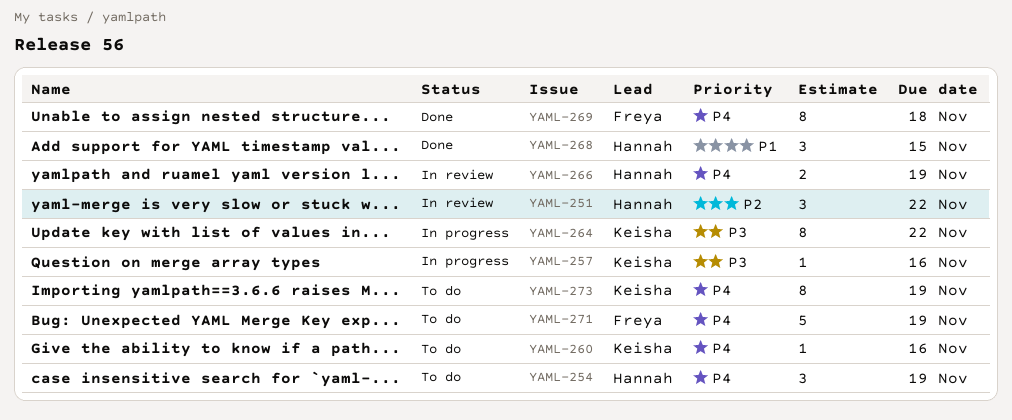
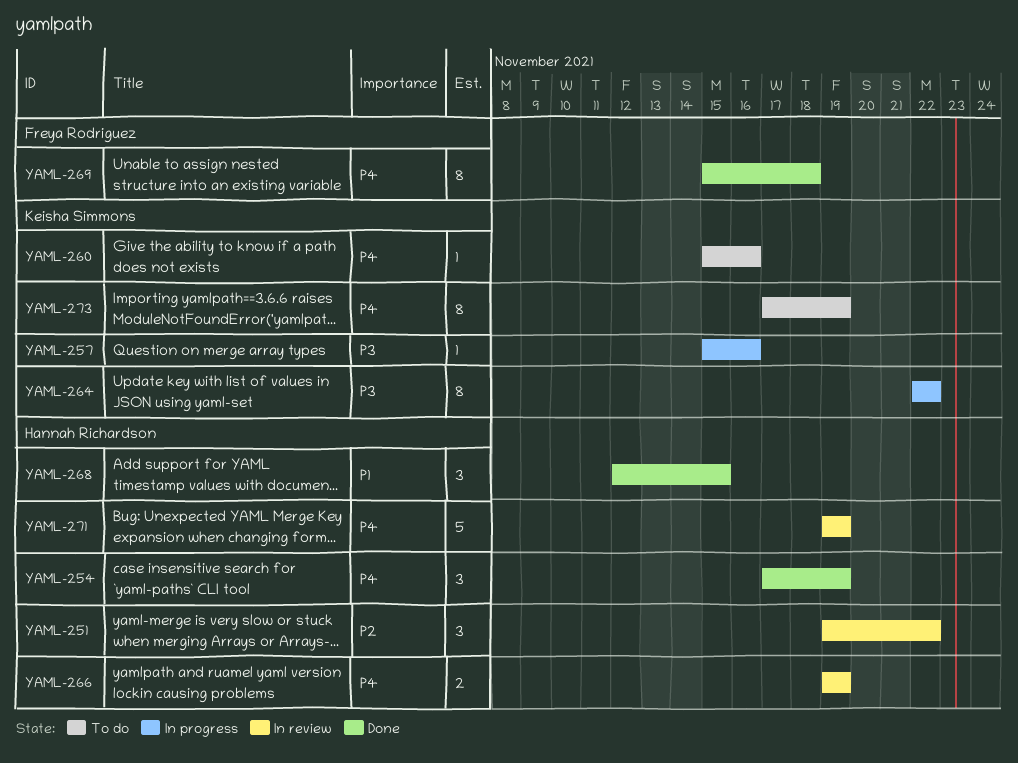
YAML-254, status: To do -> Done
YAML-271, status: To do -> In review
YAML-271, owner: Freya Rodriguez -> Hannah Richardson

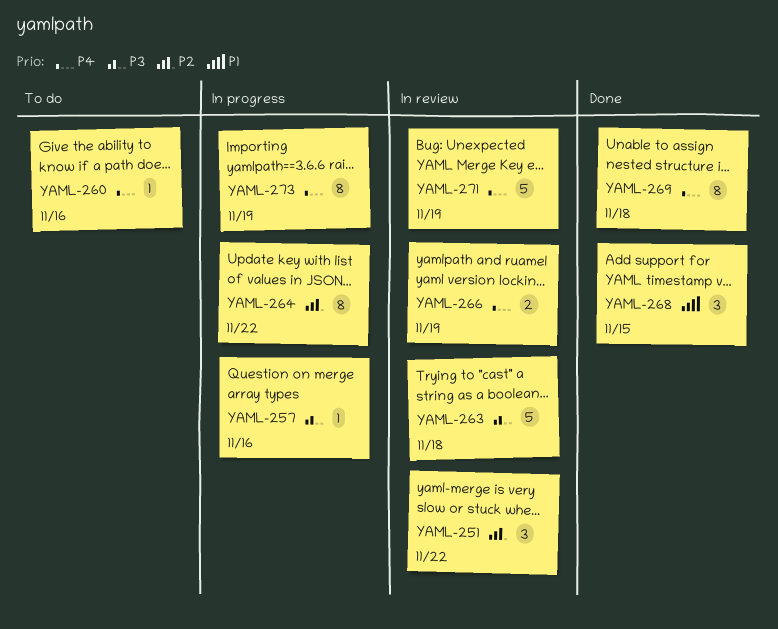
YAML-254: present -> none
YAML-263: none -> present
YAML-264, priority: P3 -> P2
YAML-273, status: To do -> In progress

